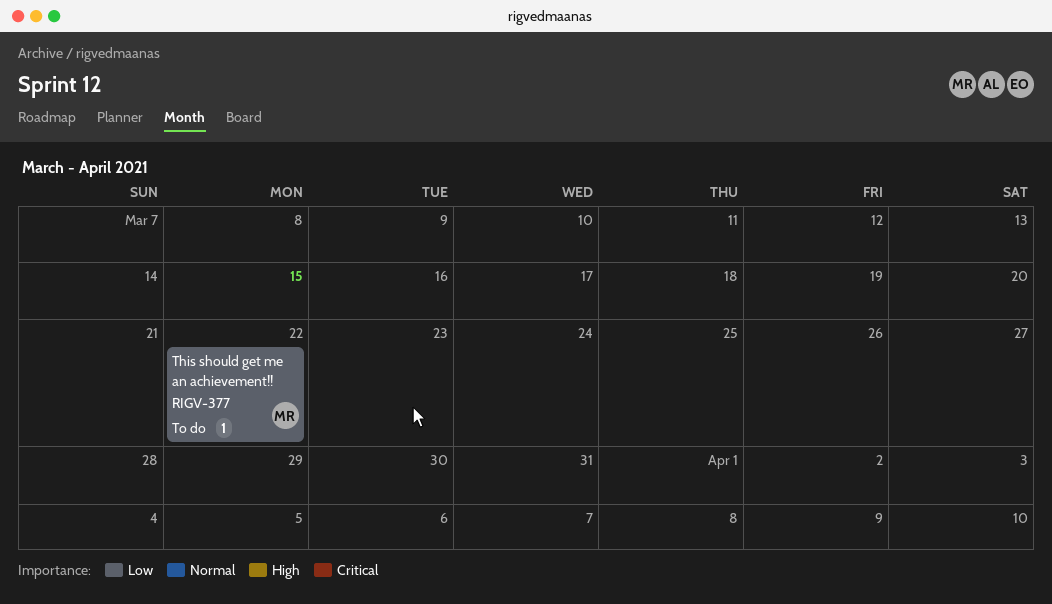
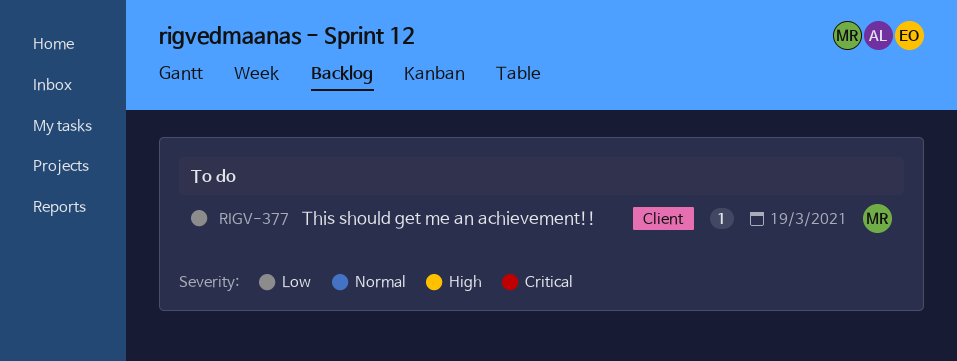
RIGV-377, due: Mar 22 -> Mar 19

